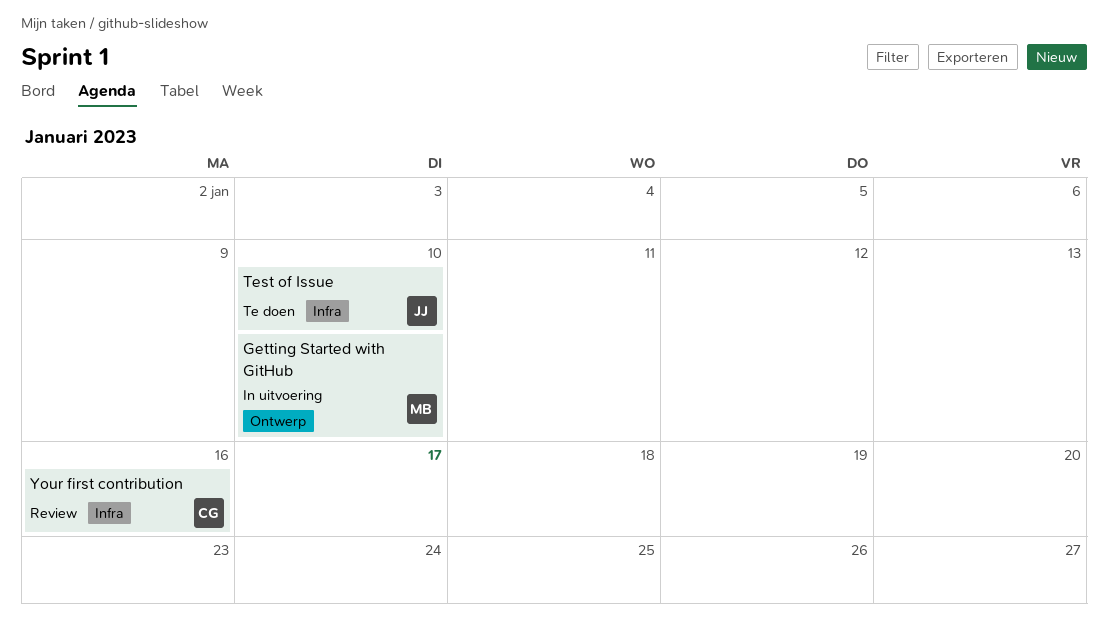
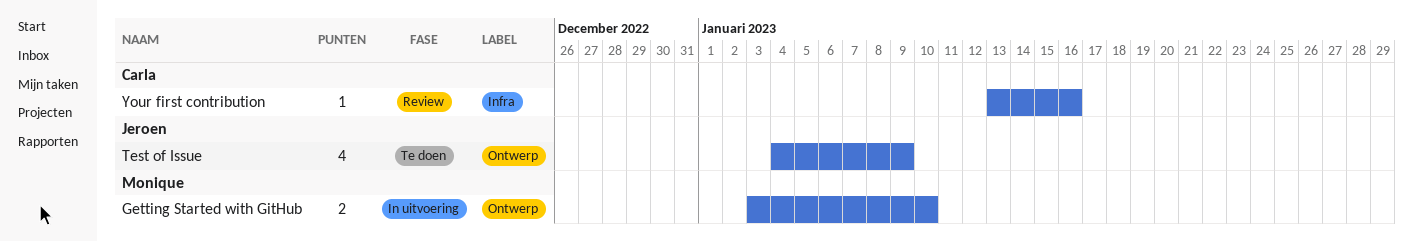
Test of Issue, label: Infra -> Ontwerp
Test of Issue, due: Jan 10 -> Jan 9

